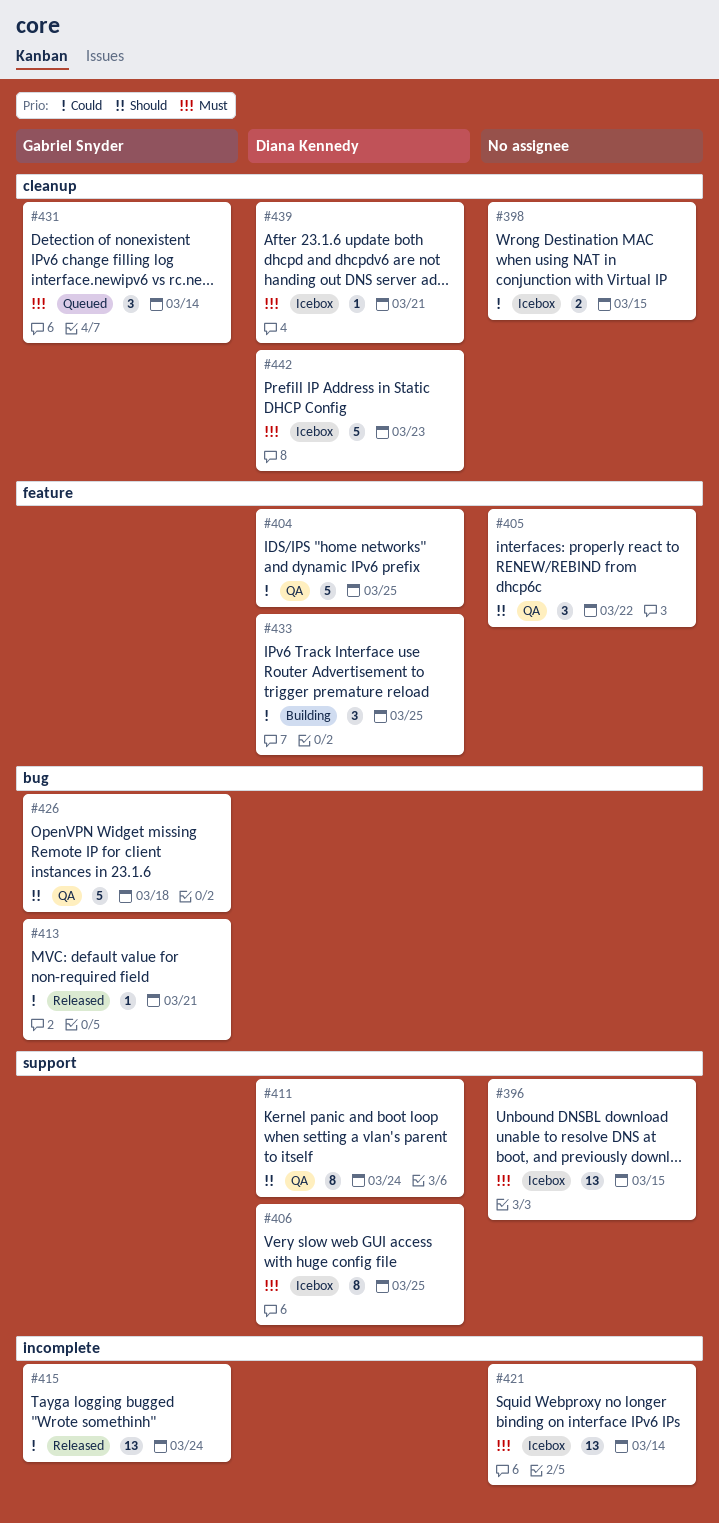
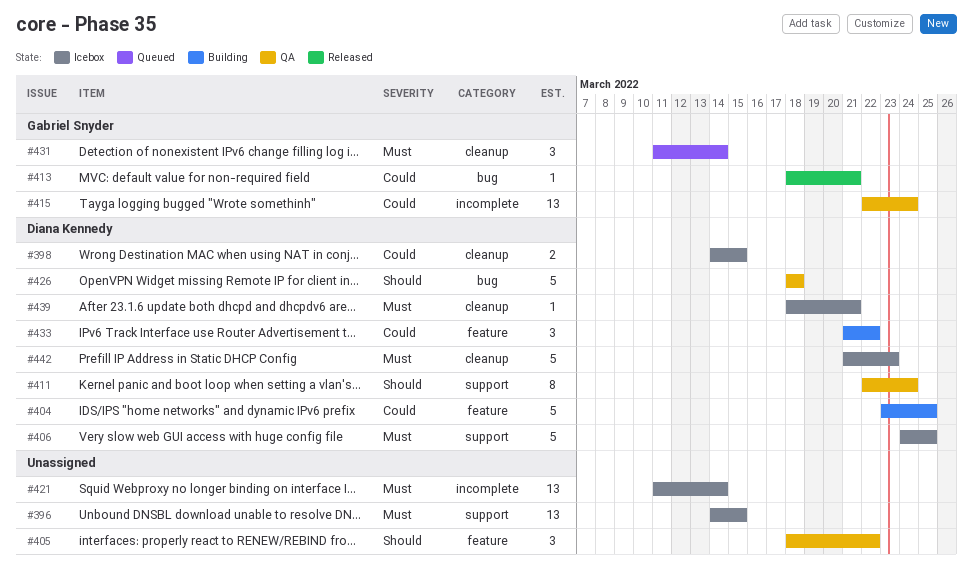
#398, owner: none -> Diana Kennedy
#404, status: QA -> Building
#406, estimate: 8 -> 5
#415, status: Released -> QA
#426, owner: Gabriel Snyder -> Diana Kennedy
#433, due: Mar 25 -> Mar 22

